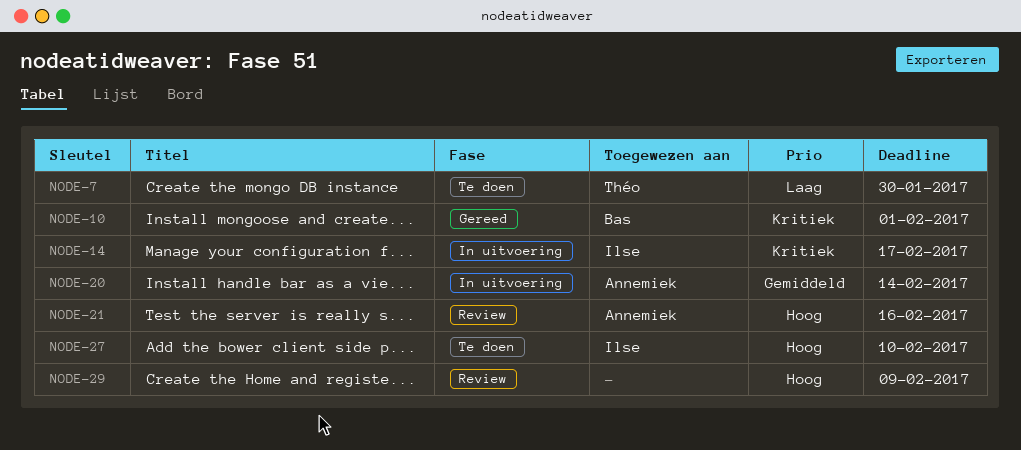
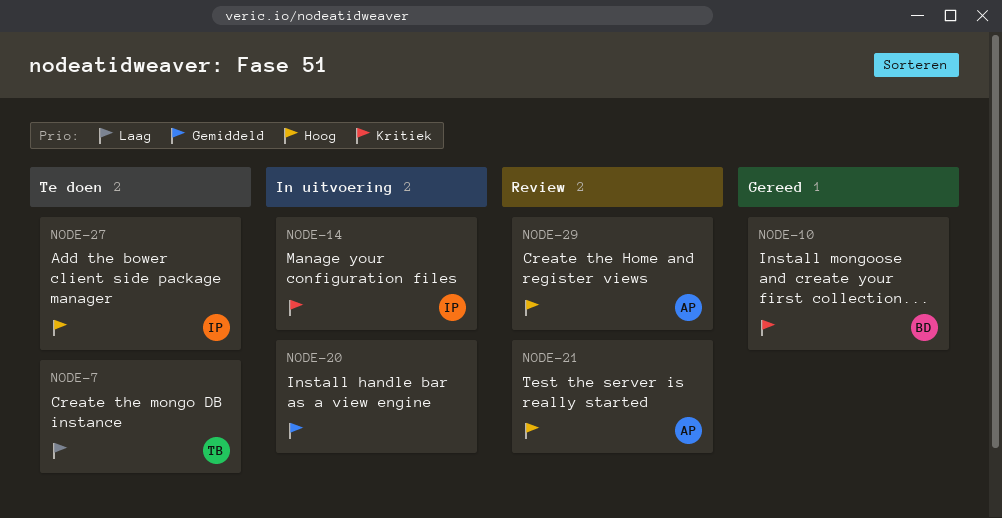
NODE-20, owner: Annemiek -> none
NODE-29, owner: none -> Annemiek

